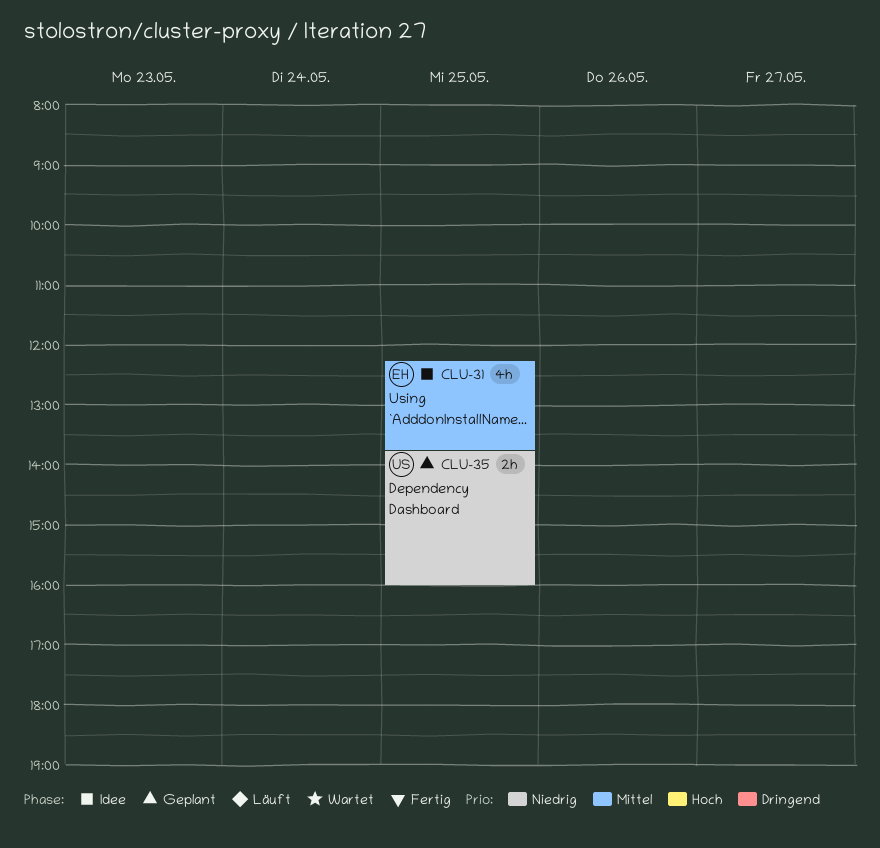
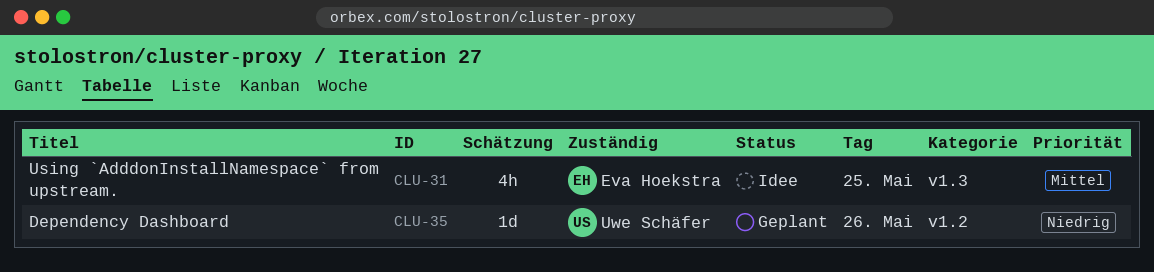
CLU-35, estimate: 2h -> 1d
CLU-35, day: May 25 -> May 26

